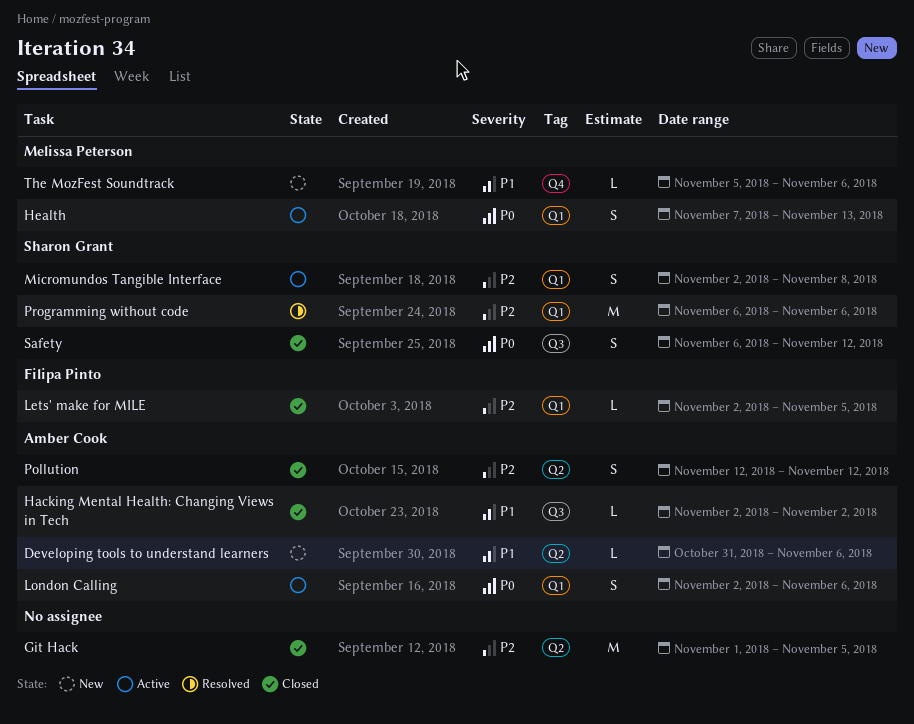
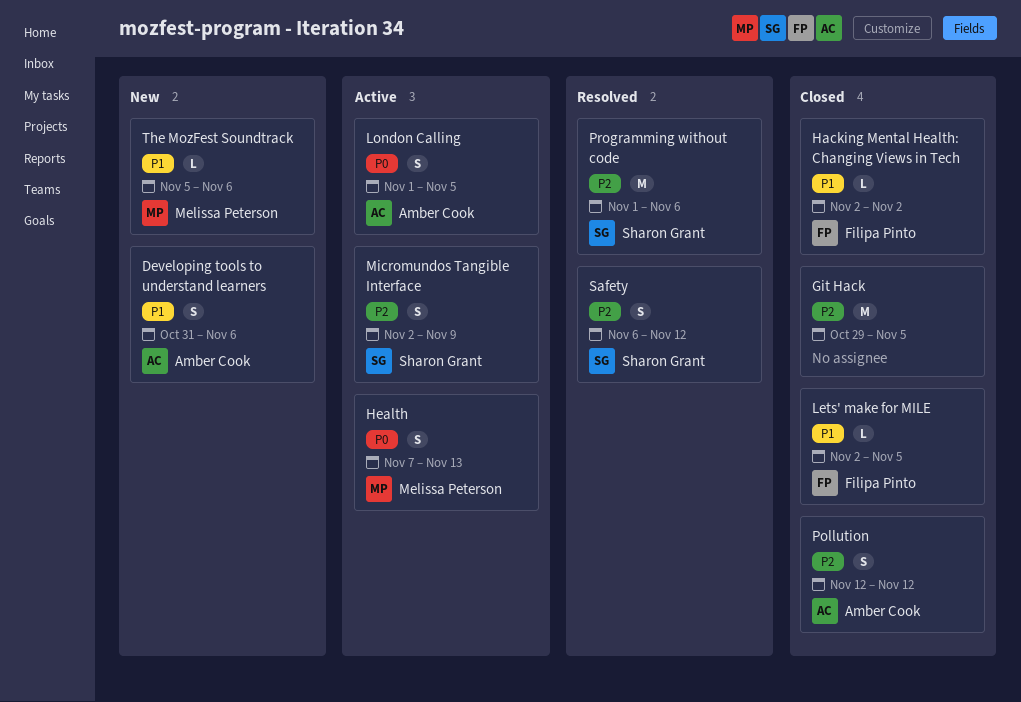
Developing tools to understand learners, estimate: L -> S
Git Hack, start: Nov 1 -> Oct 29
Hacking Mental Health: Changing Views in Tech, owner: Amber Cook -> Filipa Pinto
Lets' make for MILE, priority: P2 -> P1
London Calling, start: Nov 2 -> Nov 1
London Calling, due: Nov 6 -> Nov 5
Micromundos Tangible Interface, due: Nov 8 -> Nov 9
Programming without code, start: Nov 6 -> Nov 1
Safety, status: Closed -> Resolved
Safety, priority: P0 -> P2

